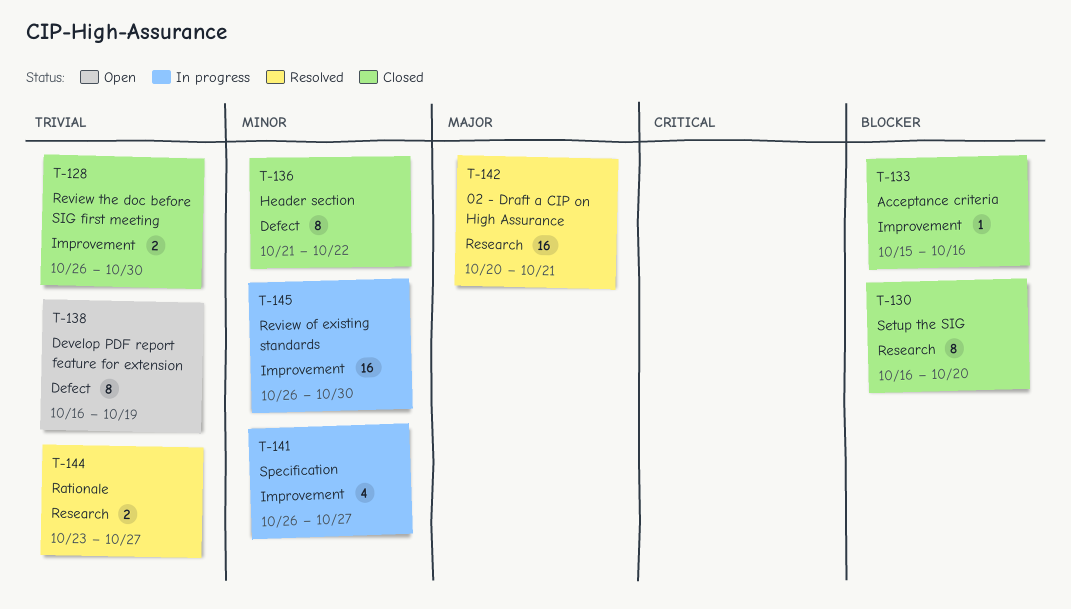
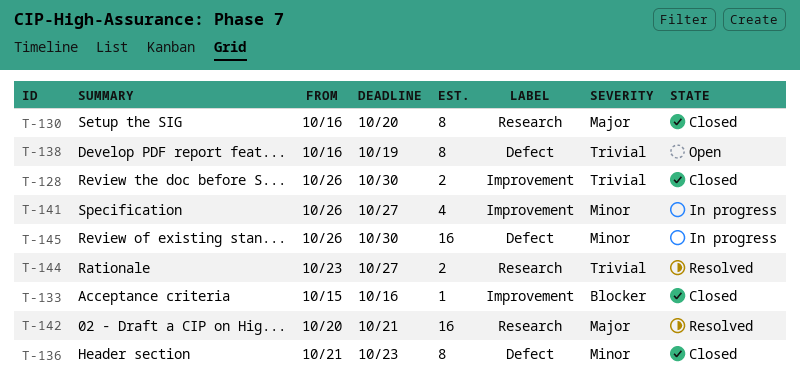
T-130, priority: Blocker -> Major
T-136, due: Oct 22 -> Oct 23
T-145, label: Improvement -> Defect

